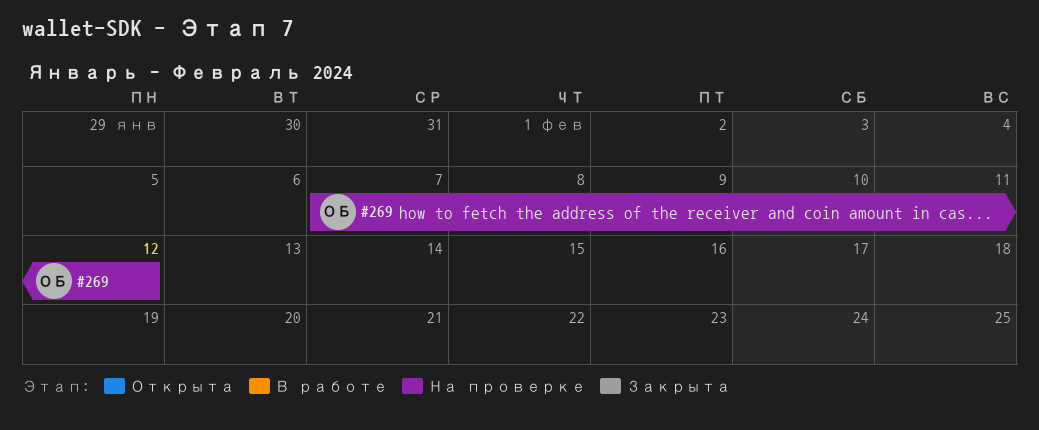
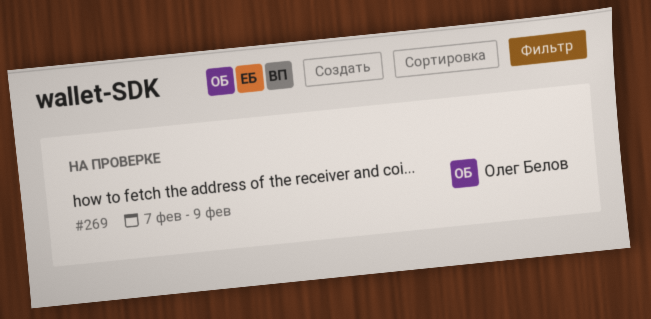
#269, due: Feb 12 -> Feb 9

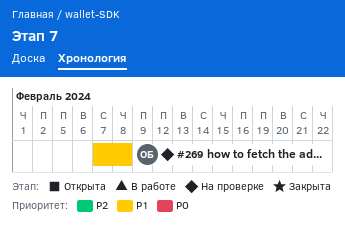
#269, due: Feb 9 -> Feb 8

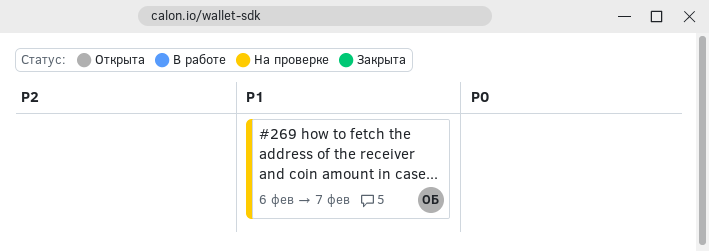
#269, start: Feb 7 -> Feb 6
#269, due: Feb 8 -> Feb 7

